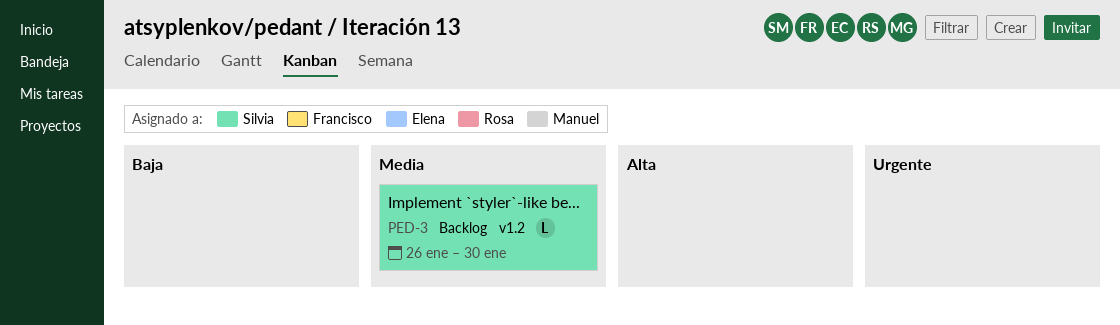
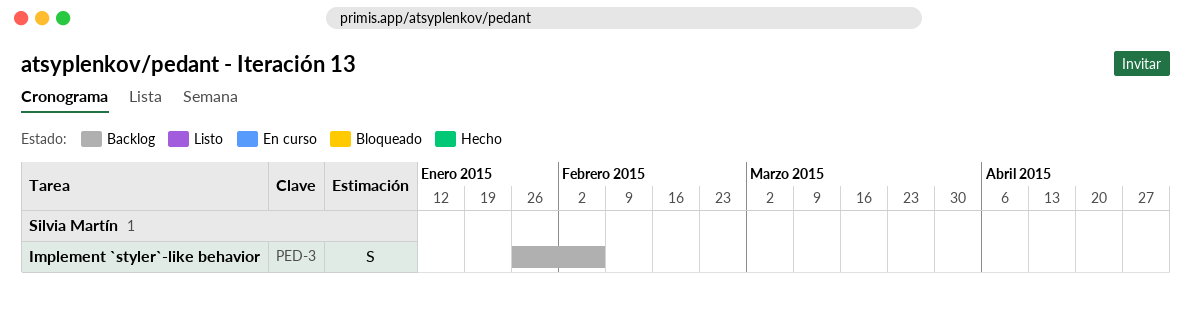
PED-3, estimate: L -> S
PED-3, due: Jan 30 -> Feb 6

